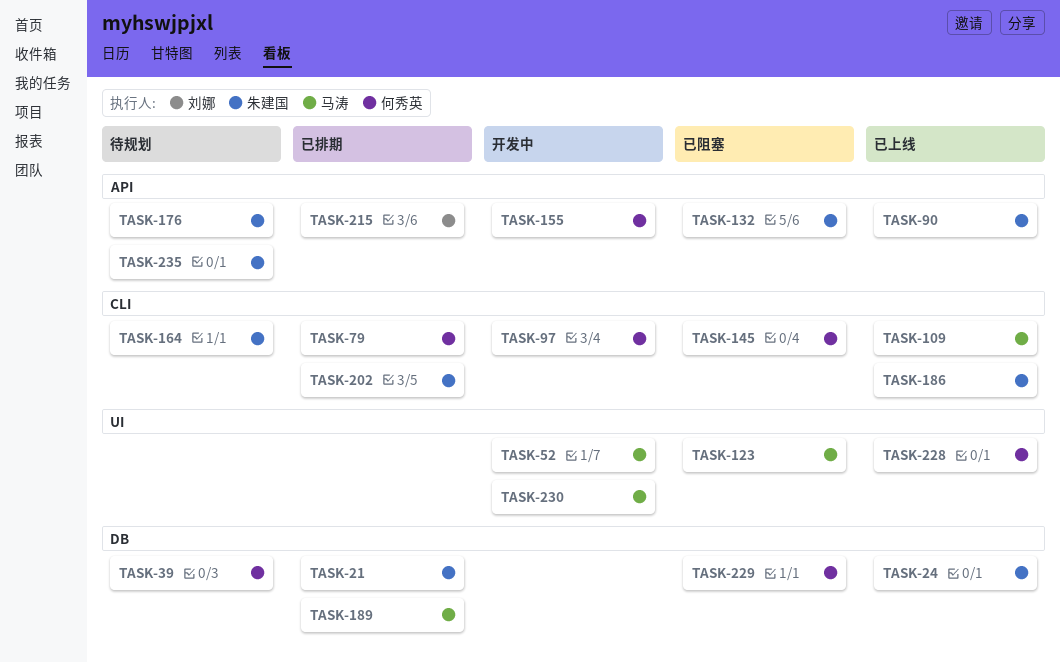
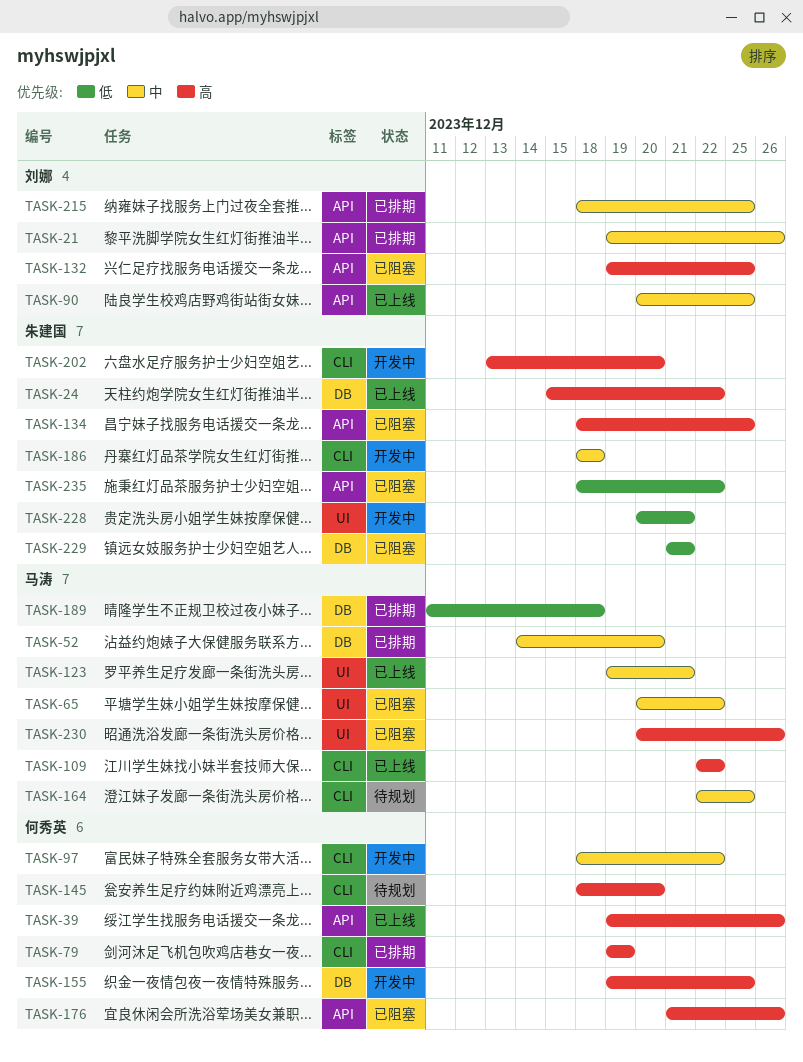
TASK-21, owner: 朱建国 -> 刘娜
TASK-21, label: DB -> API
TASK-39, status: 待规划 -> 已上线
TASK-39, label: DB -> API
TASK-52, status: 开发中 -> 已排期
TASK-52, label: UI -> DB
TASK-65: none -> present
TASK-90, owner: 朱建国 -> 刘娜
TASK-123, status: 已阻塞 -> 已上线
TASK-132, owner: 朱建国 -> 刘娜
TASK-134: none -> present
TASK-145, status: 已阻塞 -> 待规划
TASK-155, label: API -> DB
TASK-164, owner: 朱建国 -> 马涛
TASK-176, status: 待规划 -> 已阻塞
TASK-176, owner: 朱建国 -> 何秀英
TASK-186, status: 已上线 -> 开发中
TASK-202, status: 已排期 -> 开发中
TASK-228, status: 已上线 -> 开发中
TASK-228, owner: 何秀英 -> 朱建国
TASK-229, owner: 何秀英 -> 朱建国
TASK-230, status: 开发中 -> 已阻塞
TASK-235, status: 待规划 -> 已阻塞

